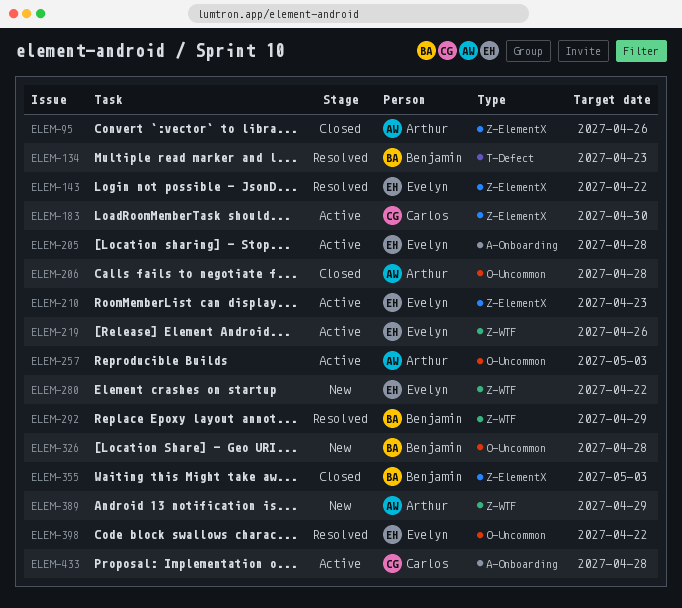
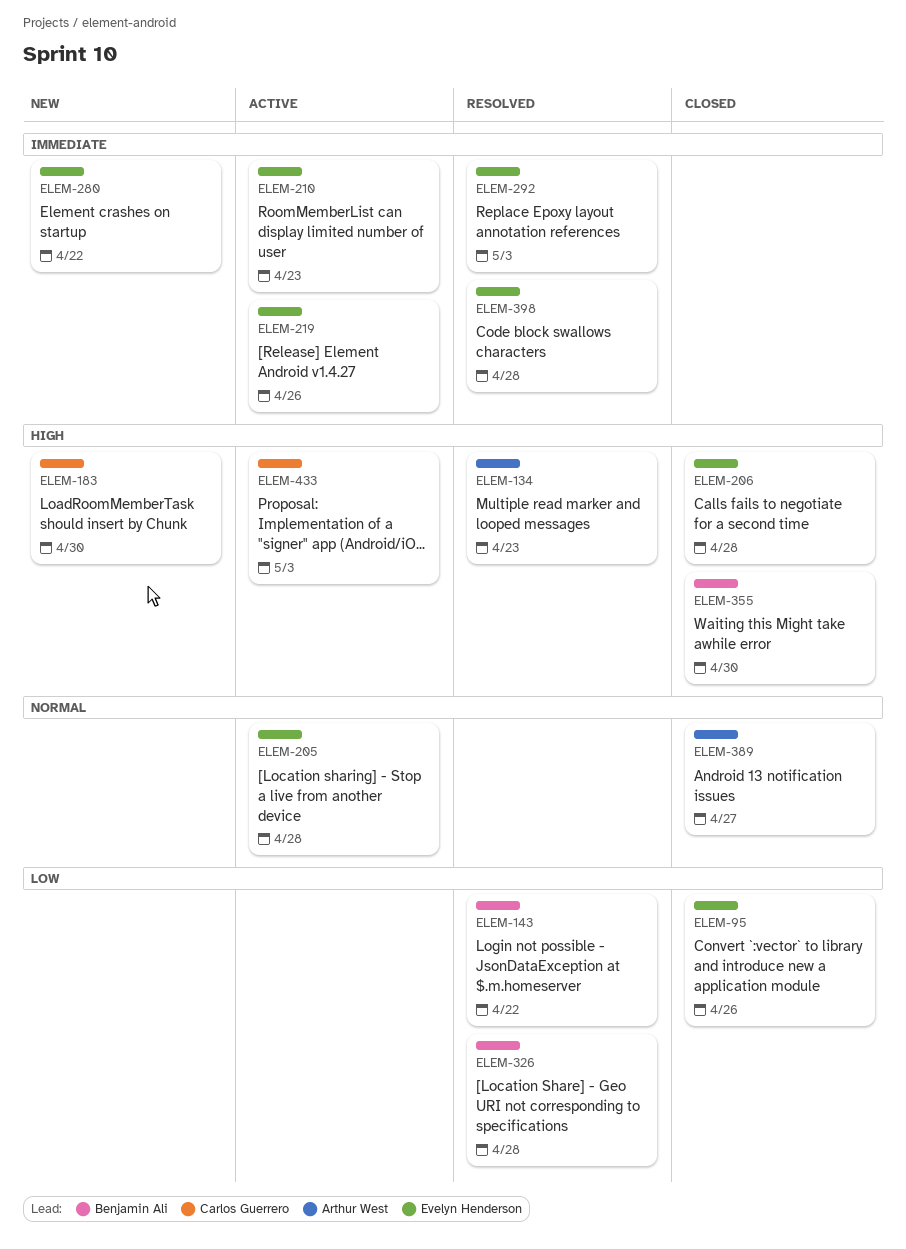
ELEM-95, owner: Arthur West -> Evelyn Henderson
ELEM-134, owner: Benjamin Ali -> Arthur West
ELEM-143, owner: Evelyn Henderson -> Benjamin Ali
ELEM-183, status: Active -> New
ELEM-206, owner: Arthur West -> Evelyn Henderson
ELEM-257: present -> none
ELEM-292, owner: Benjamin Ali -> Evelyn Henderson
ELEM-292, due: Apr 29 -> May 3
ELEM-326, status: New -> Resolved
ELEM-355, due: May 3 -> Apr 30
ELEM-389, status: New -> Closed
ELEM-389, due: Apr 29 -> Apr 27
ELEM-398, due: Apr 22 -> Apr 28
ELEM-433, due: Apr 28 -> May 3

